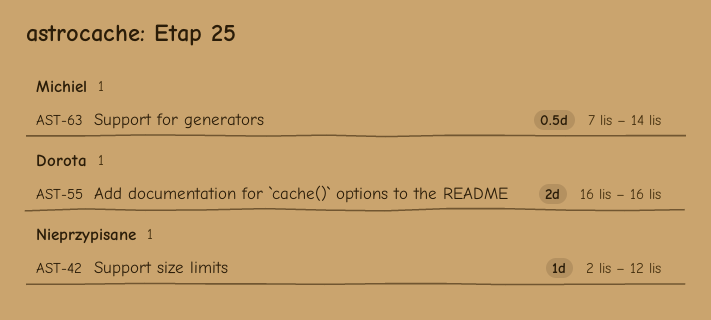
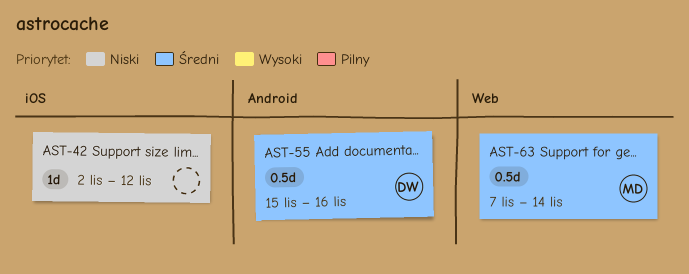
AST-55, estimate: 2d -> 0.5d
AST-55, start: Nov 16 -> Nov 15

